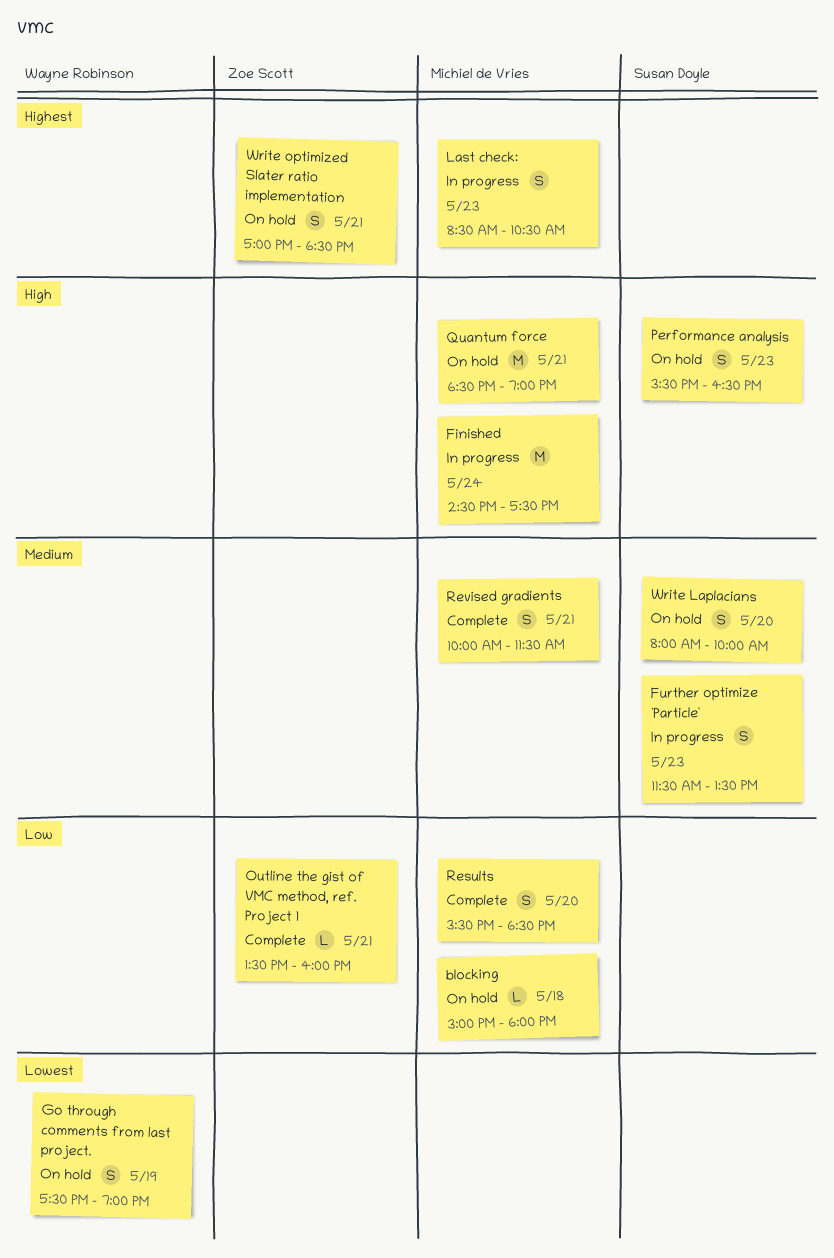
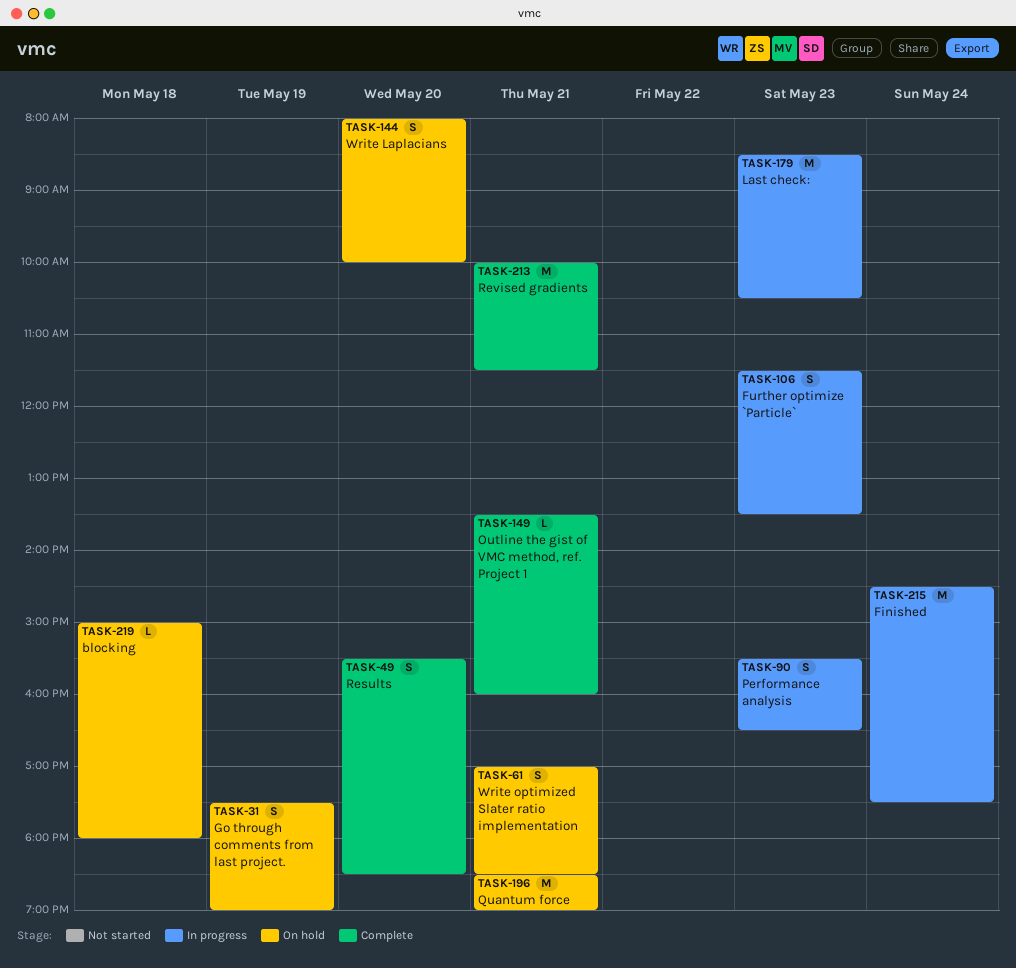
Last check:, estimate: S -> M
Performance analysis, status: On hold -> In progress
Revised gradients, estimate: S -> M

